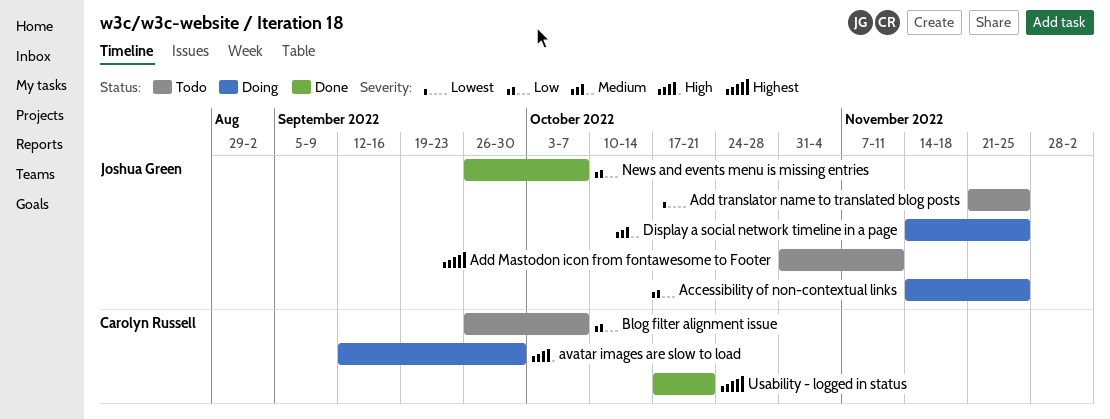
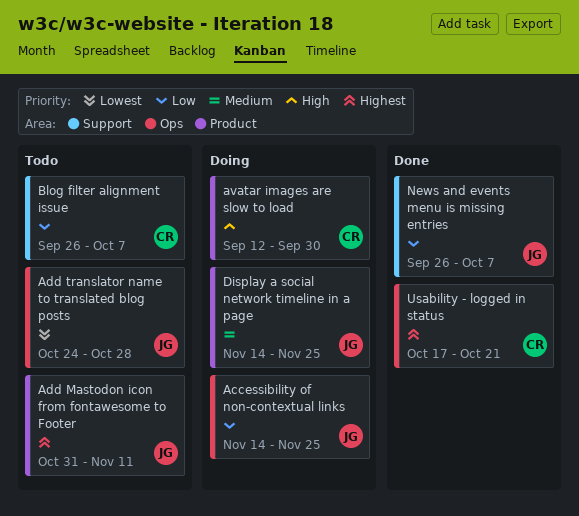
Add translator name to translated blog posts, start: Nov 21 -> Oct 24
Add translator name to translated blog posts, due: Nov 25 -> Oct 28

